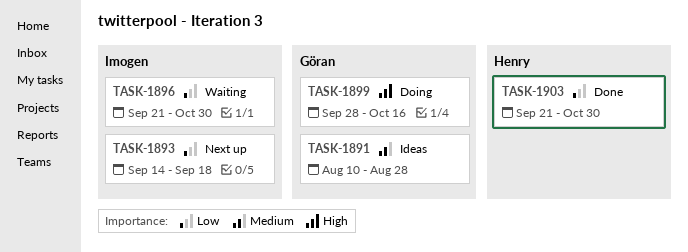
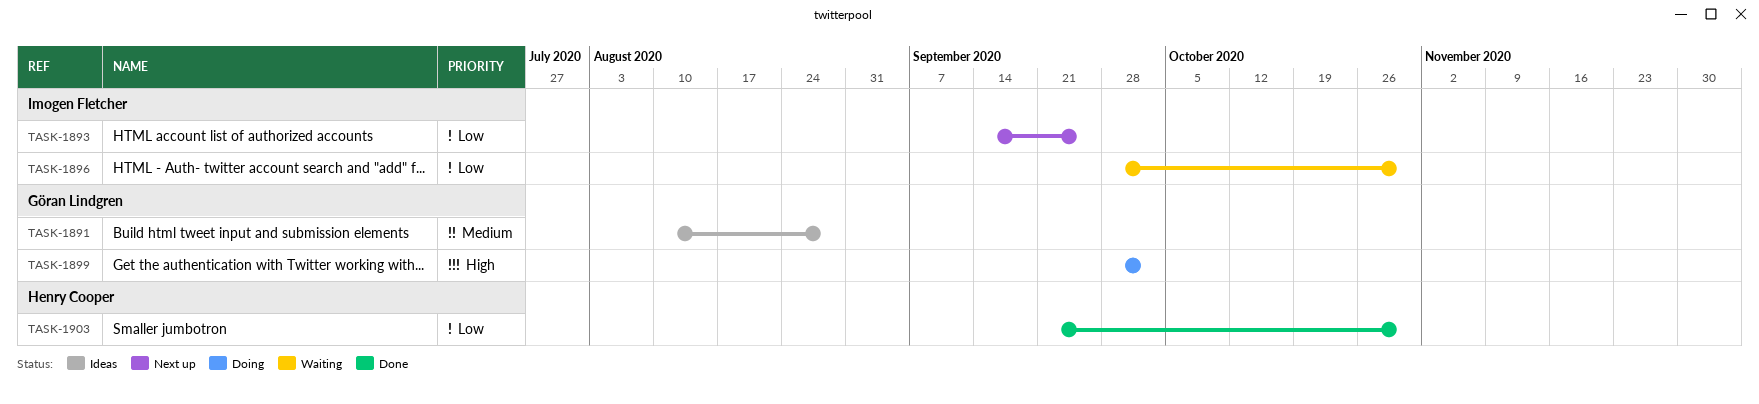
TASK-1893, due: Sep 18 -> Sep 25
TASK-1896, start: Sep 21 -> Sep 28
TASK-1899, due: Oct 16 -> Oct 2

